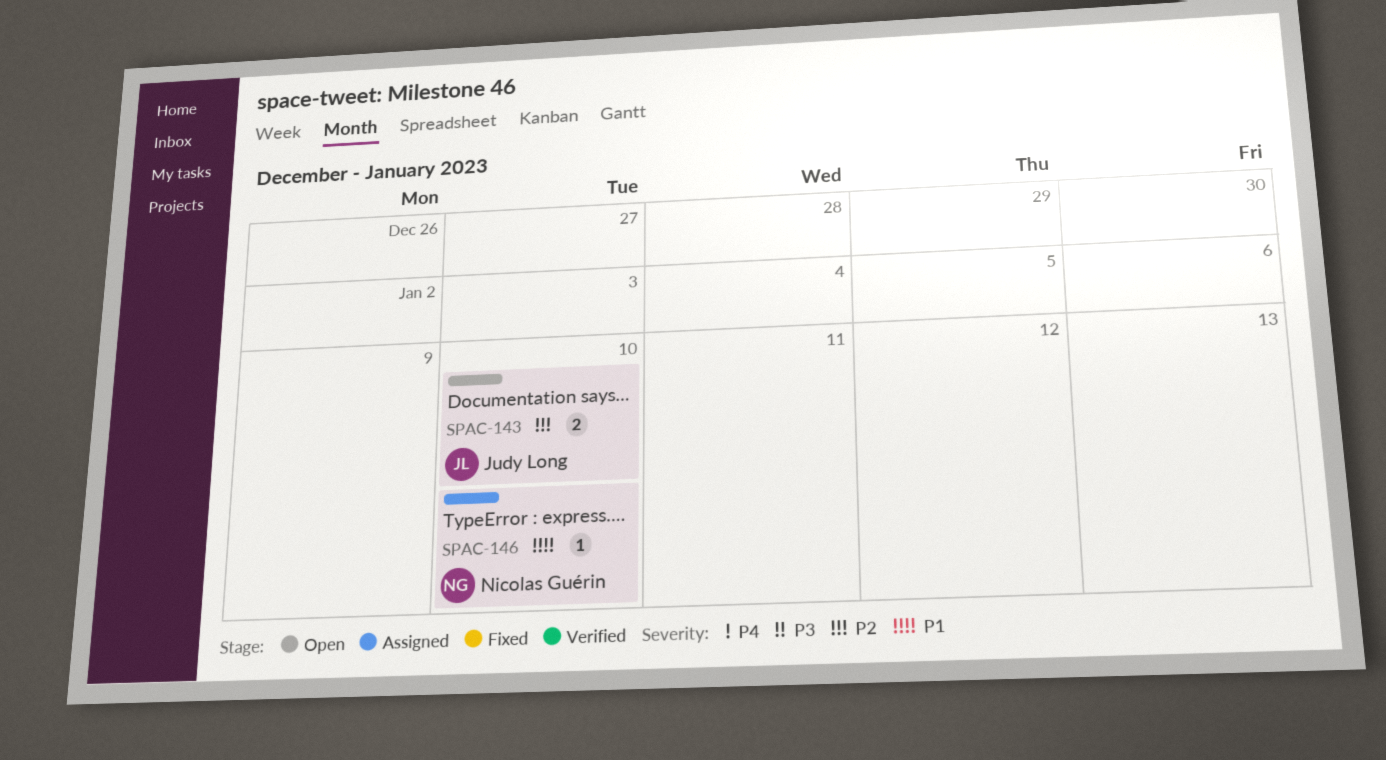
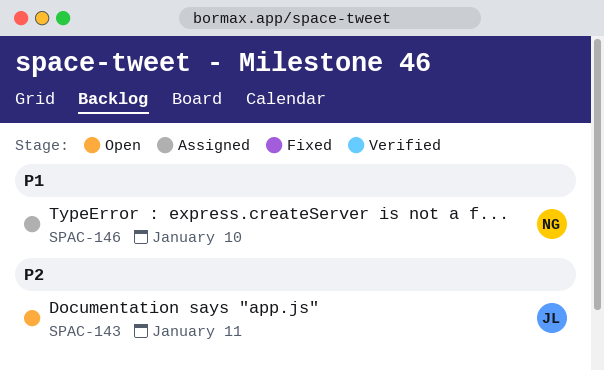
SPAC-143, due: Jan 10 -> Jan 11

